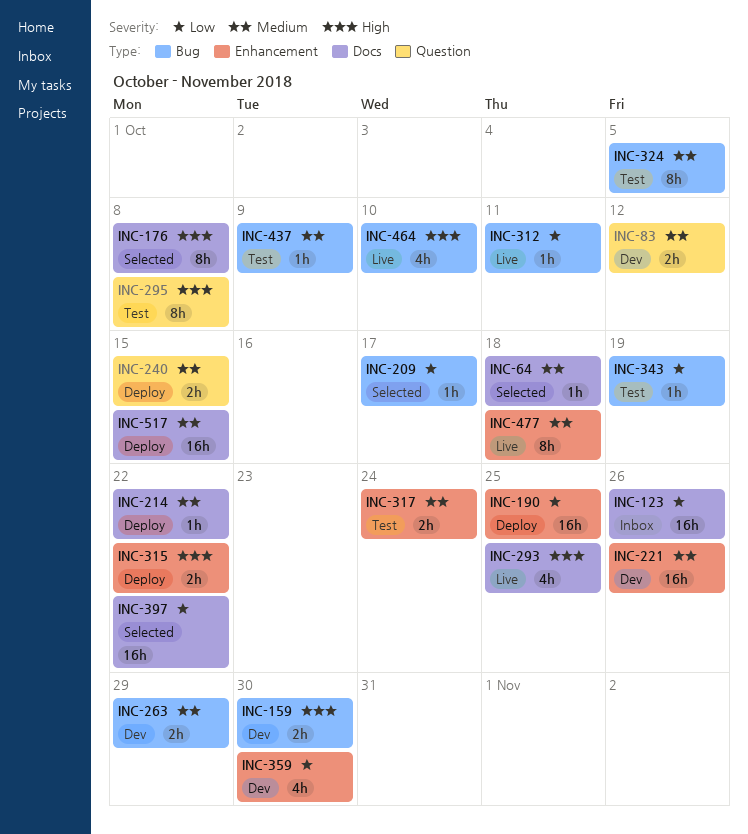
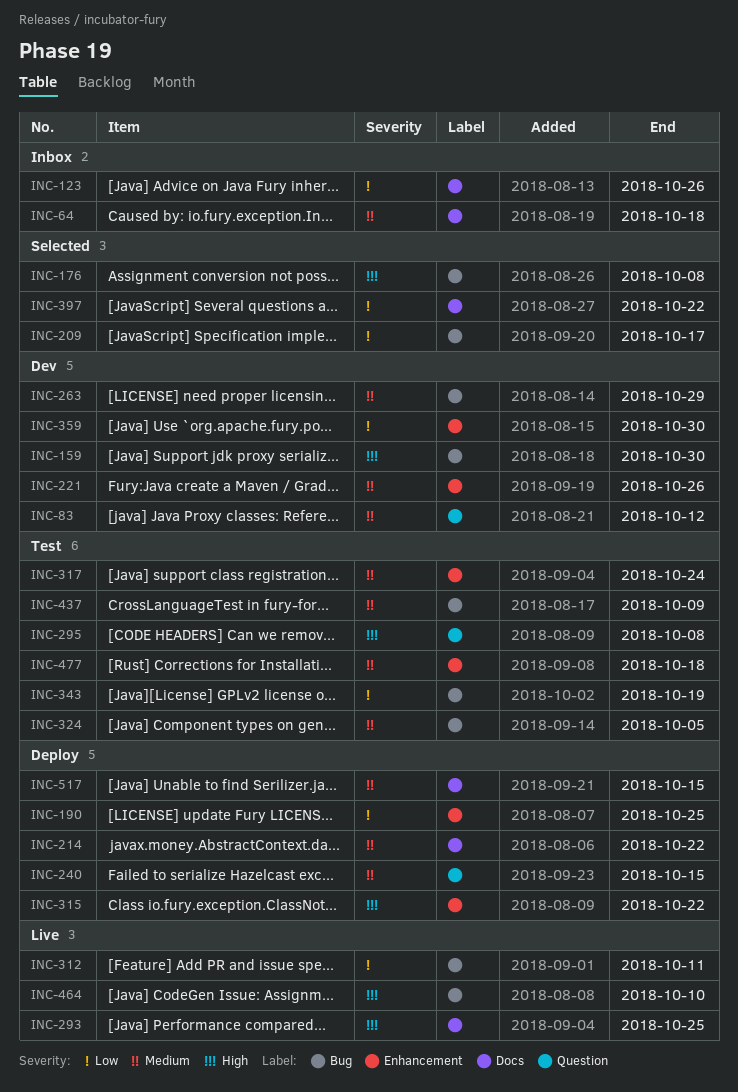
INC-64, status: Selected -> Inbox
INC-176, label: Docs -> Bug
INC-477, status: Live -> Test

